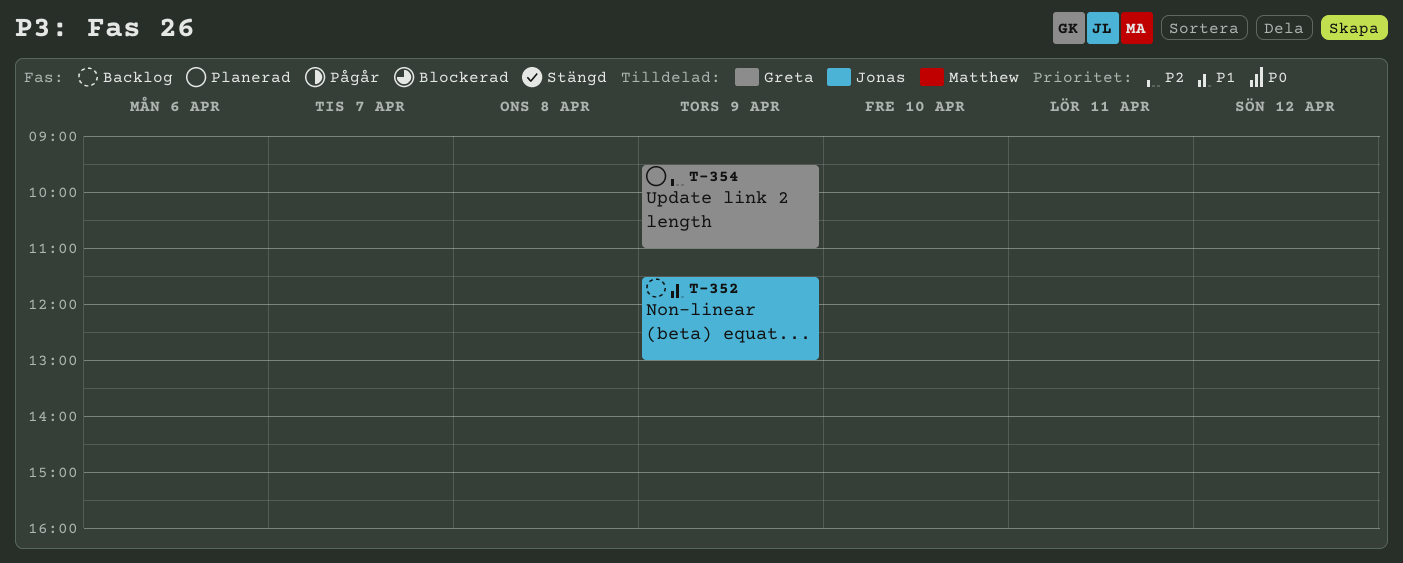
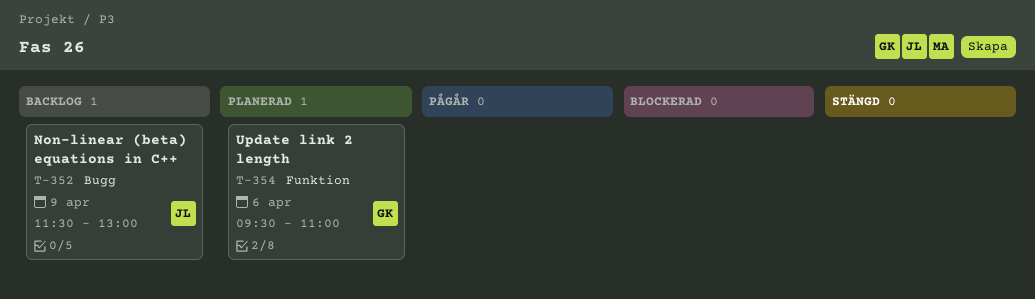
T-354, day: Apr 9 -> Apr 6

